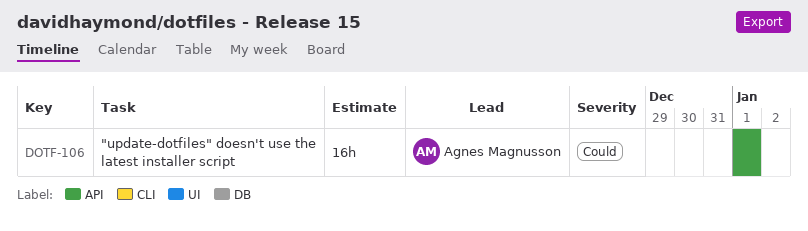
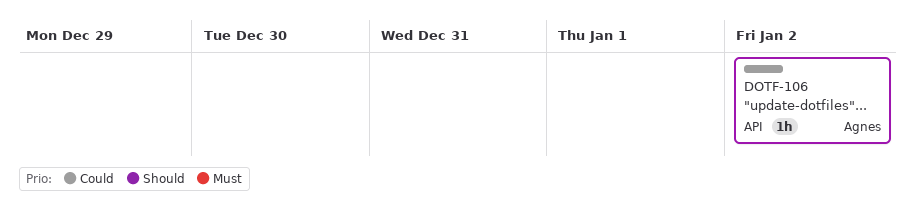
DOTF-106, estimate: 16h -> 1h
DOTF-106, due: Jan 1 -> Jan 2

